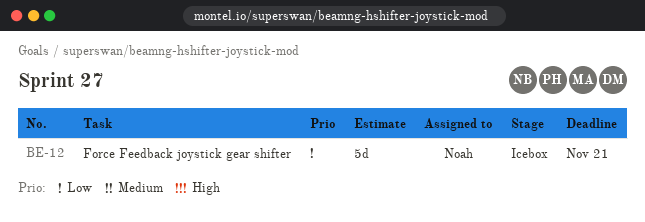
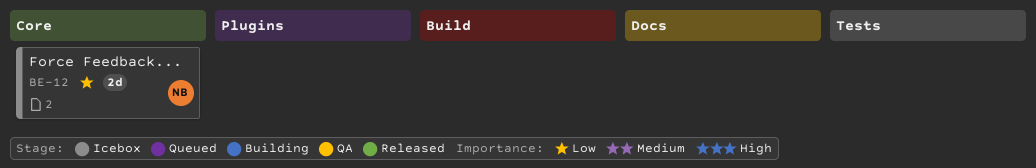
BE-12, estimate: 5d -> 2d

